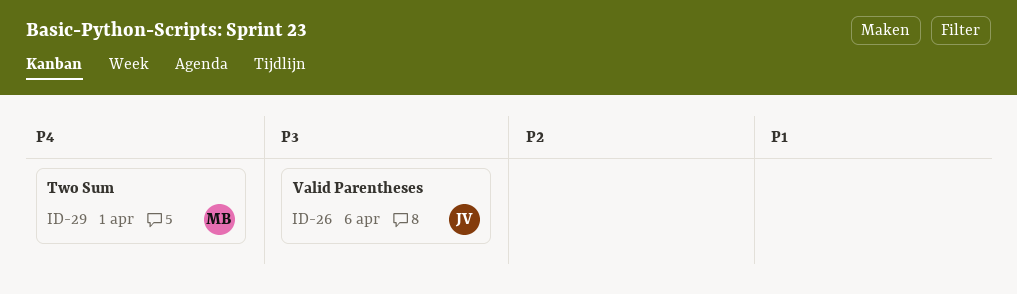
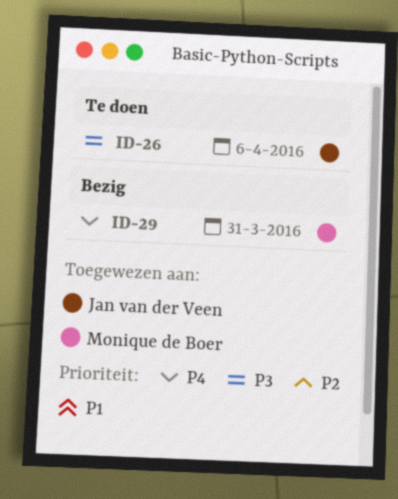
ID-29, due: Apr 1 -> Mar 31

